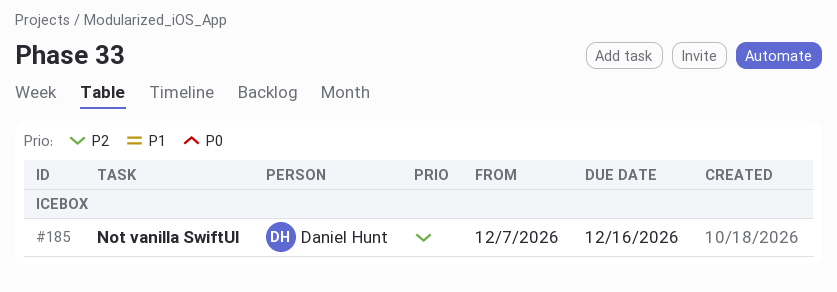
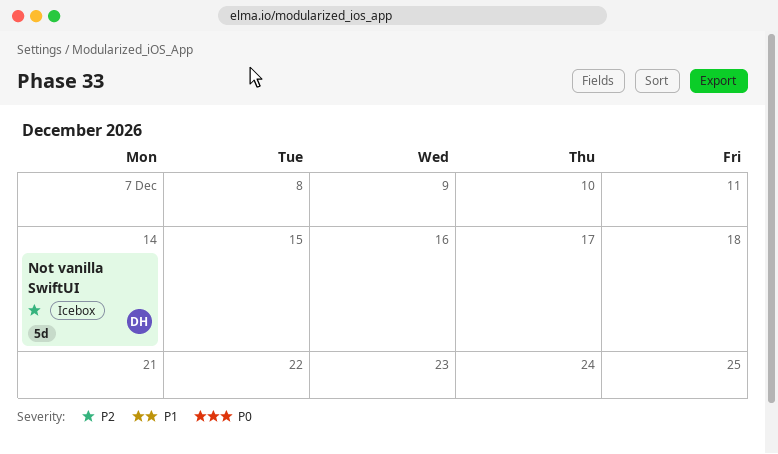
Not vanilla SwiftUI, due: Dec 16 -> Dec 14

